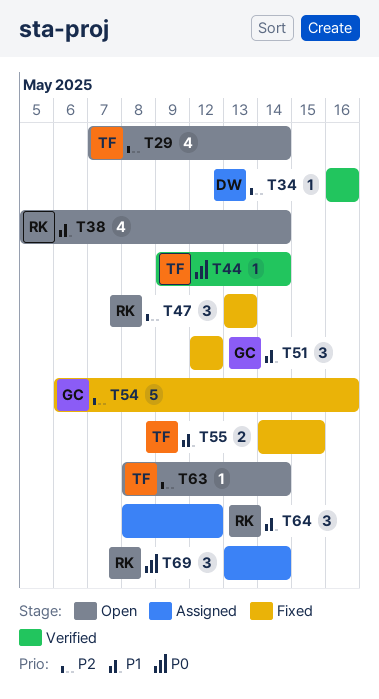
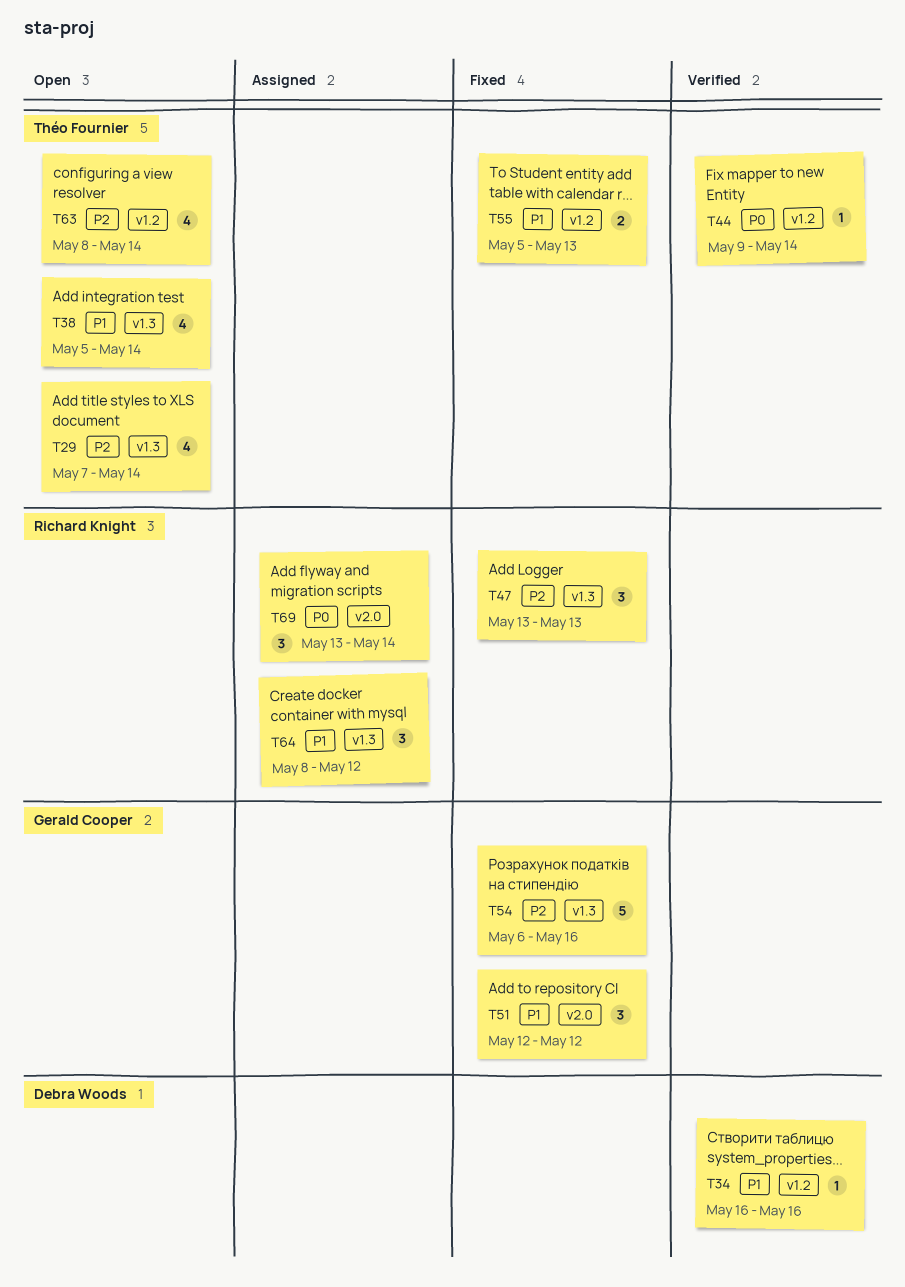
T34, priority: P2 -> P1
T38, owner: Richard Knight -> Théo Fournier
T55, start: May 14 -> May 5
T55, due: May 15 -> May 13
T63, estimate: 1 -> 4

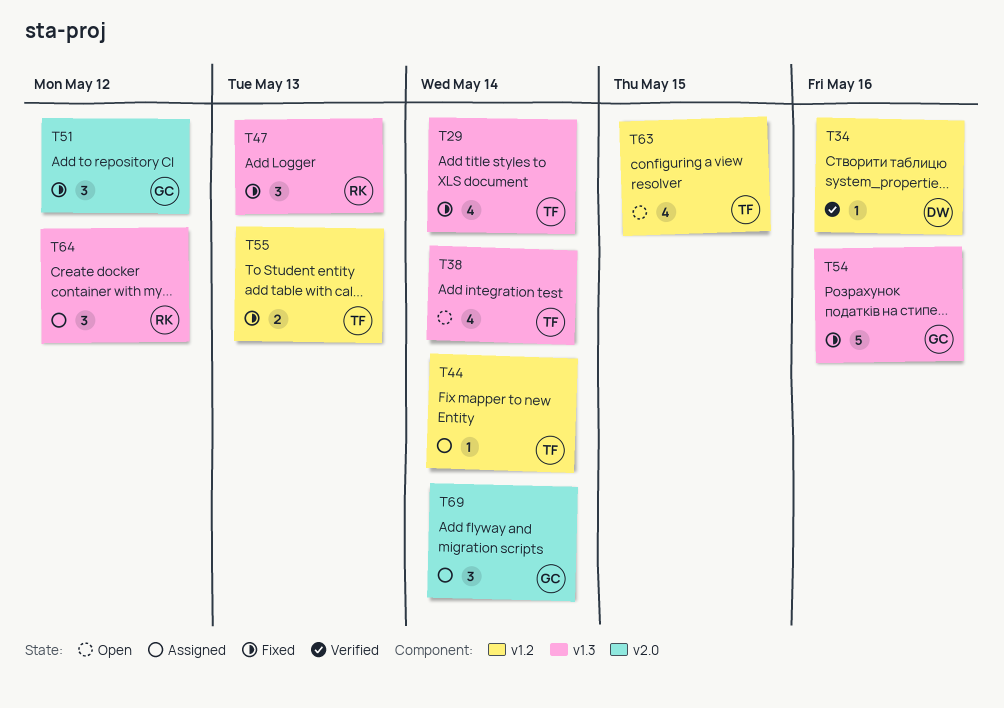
T29, status: Open -> Fixed
T44, status: Verified -> Assigned
T63, due: May 14 -> May 15
T69, owner: Richard Knight -> Gerald Cooper

